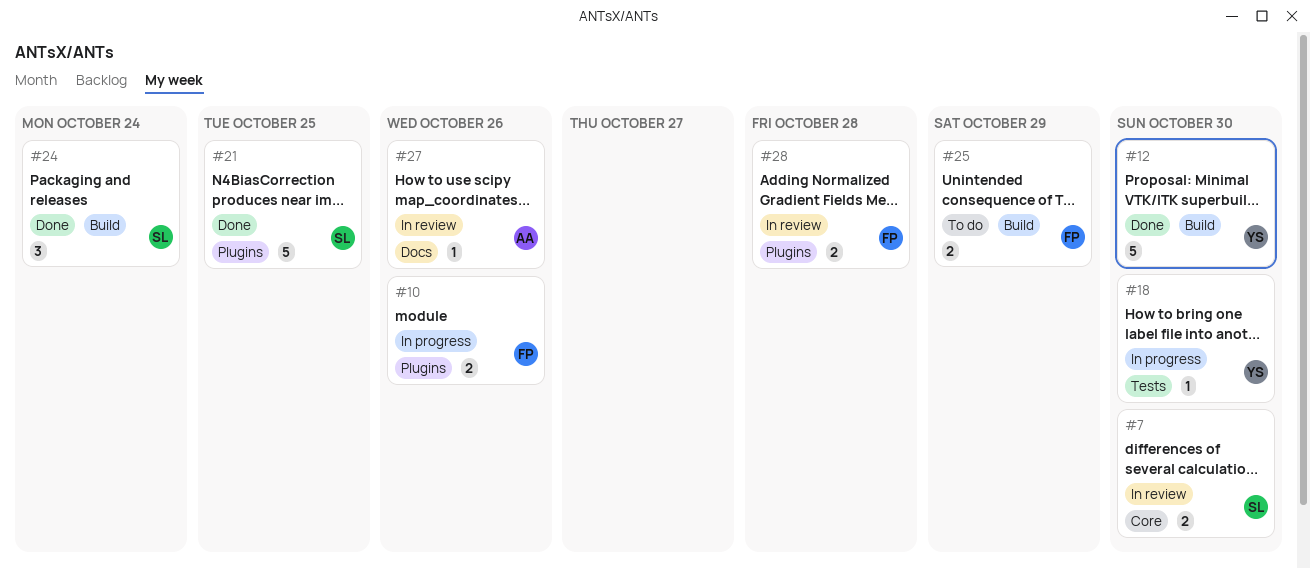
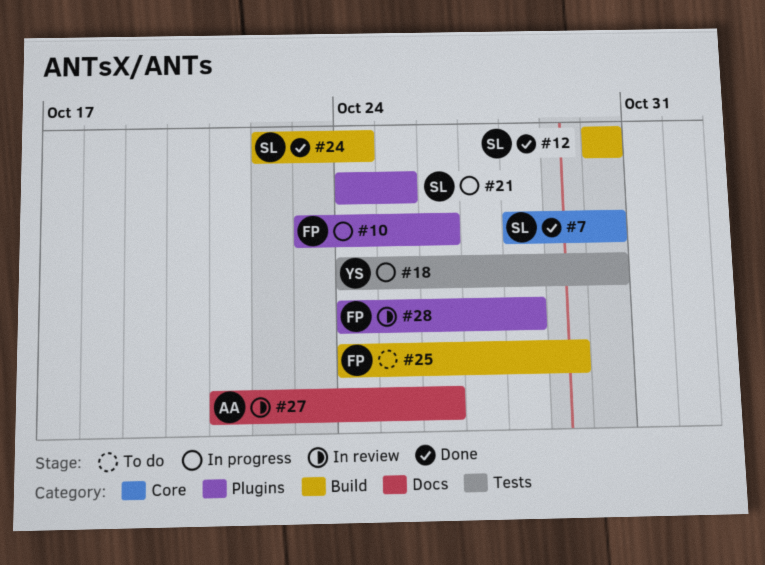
#7, status: In review -> Done
#12, owner: YS -> SL
#21, status: Done -> In progress

